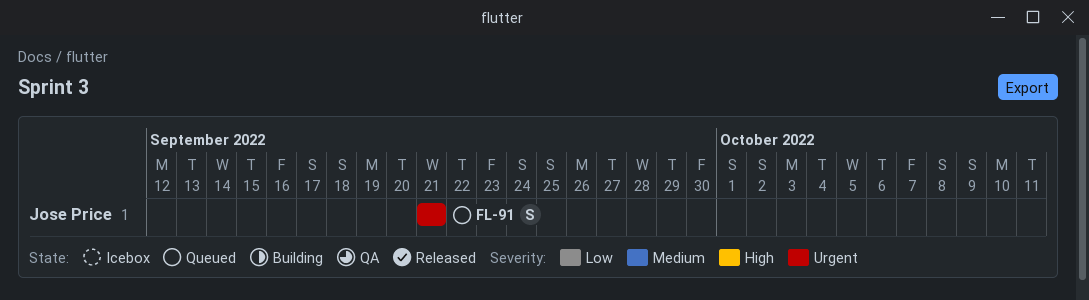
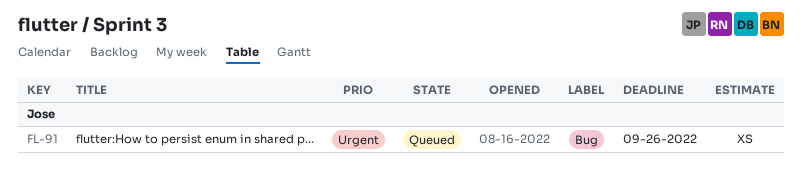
FL-91, estimate: S -> XS
FL-91, due: Sep 21 -> Sep 26

